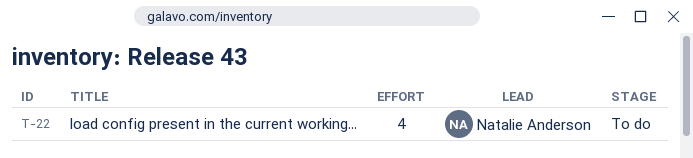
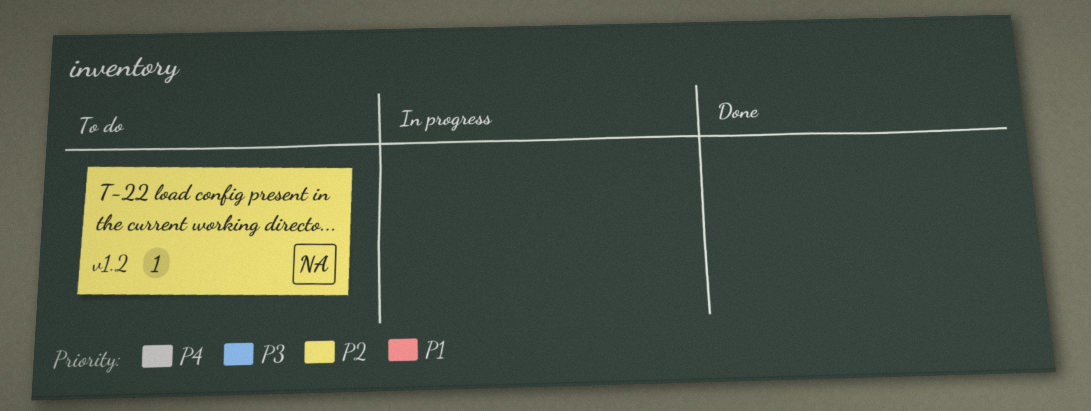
T-22, estimate: 4 -> 1

